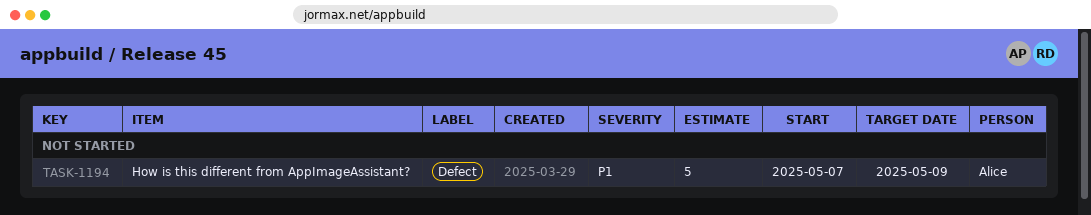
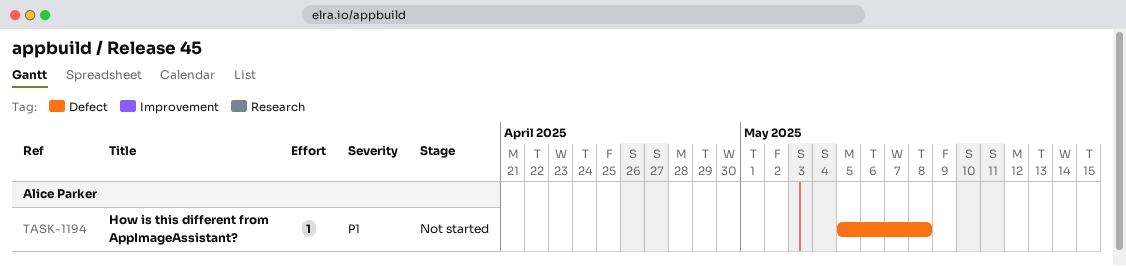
TASK-1194, estimate: 5 -> 1
TASK-1194, start: May 7 -> May 5
TASK-1194, due: May 9 -> May 8

